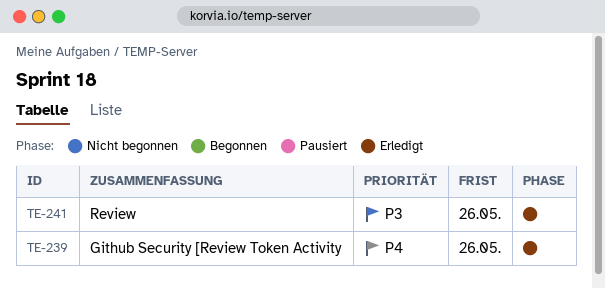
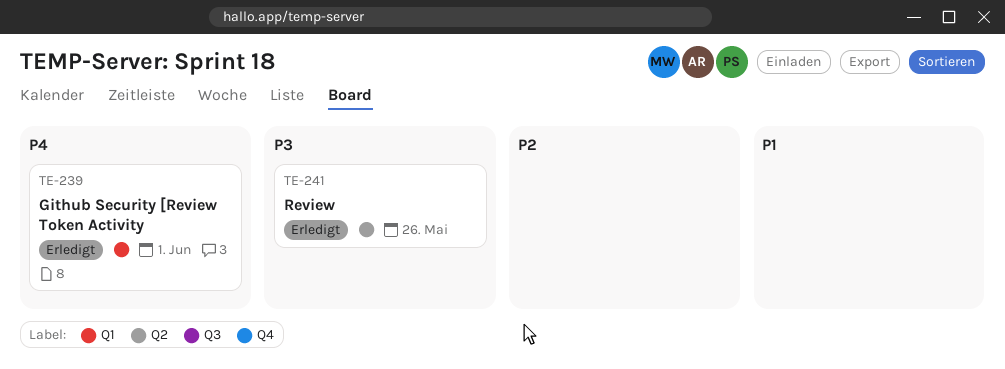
TE-239, due: May 26 -> Jun 1

